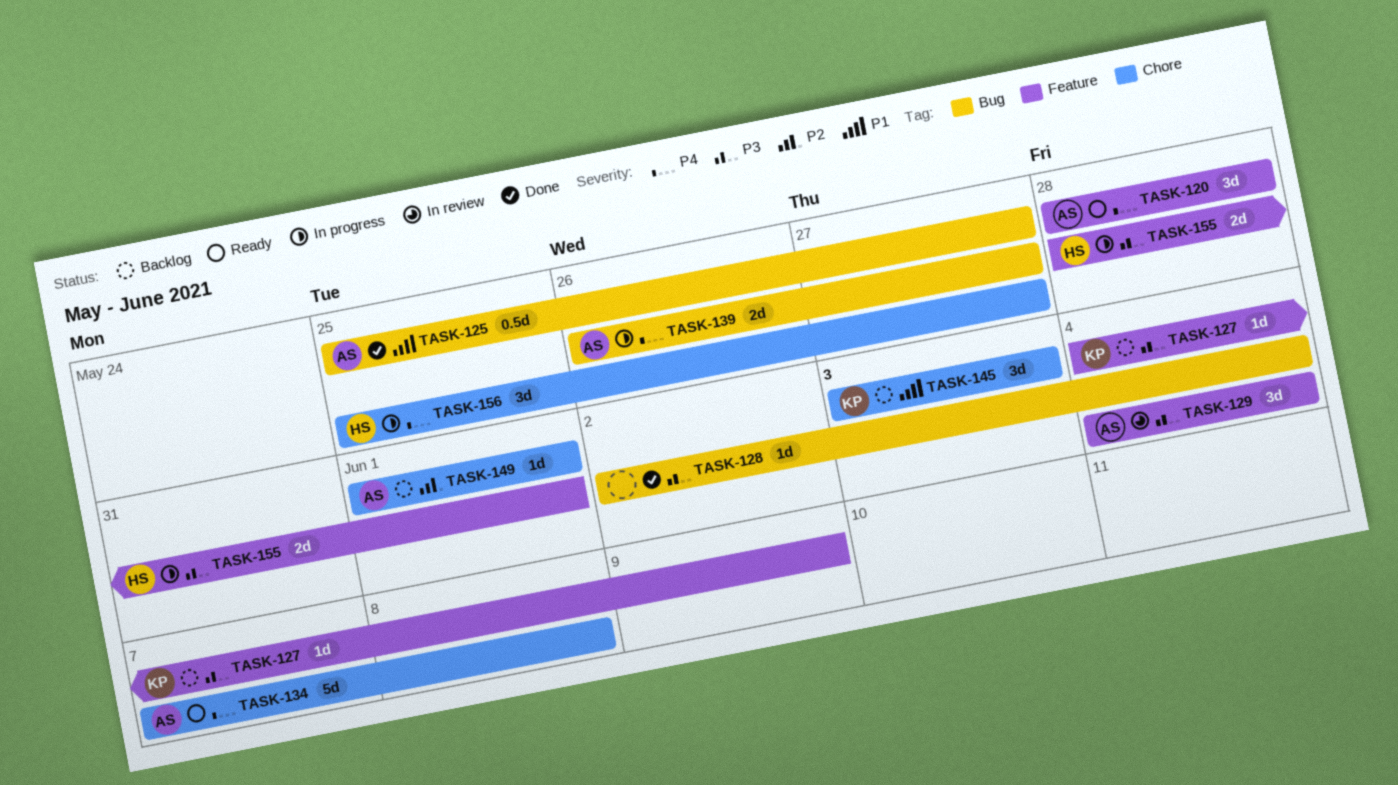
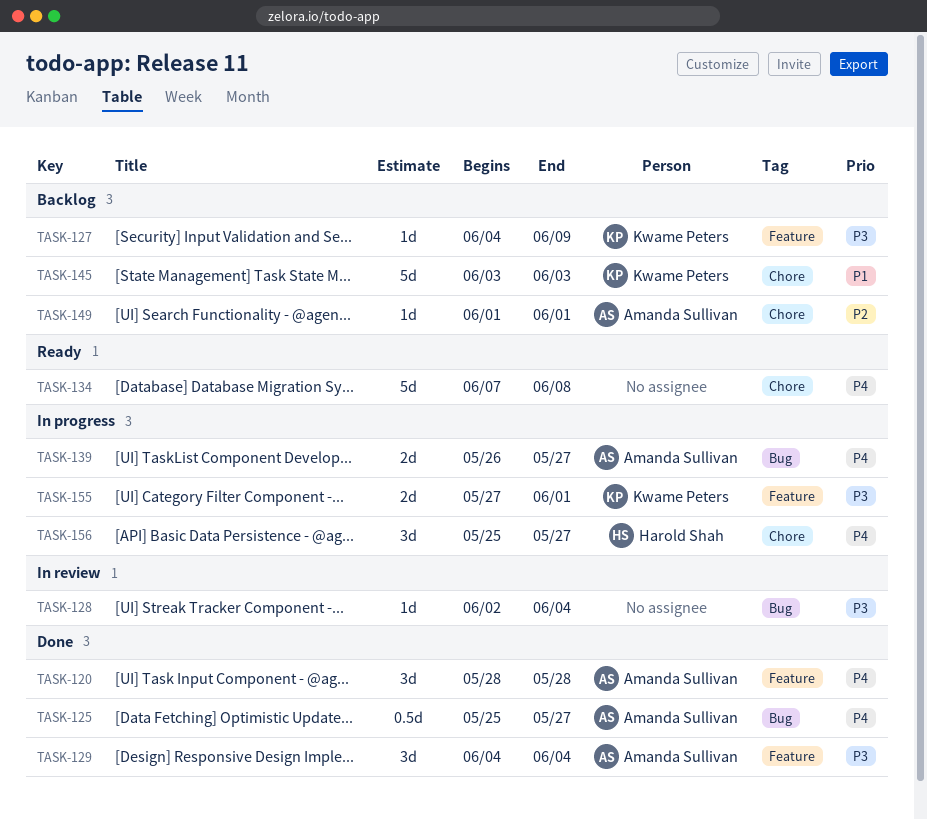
TASK-120, status: Ready -> Done
TASK-125, priority: P1 -> P4
TASK-128, status: Done -> In review
TASK-129, status: In review -> Done
TASK-134, owner: Amanda Sullivan -> none
TASK-145, estimate: 3d -> 5d
TASK-155, owner: Harold Shah -> Kwame Peters
TASK-155, start: May 28 -> May 27

